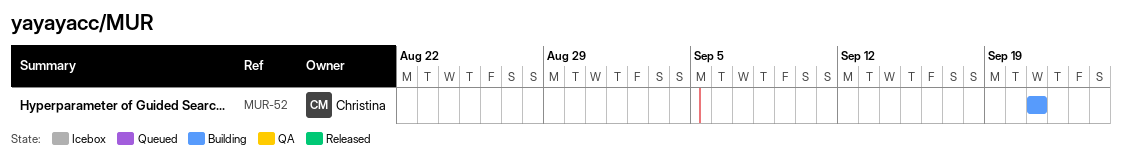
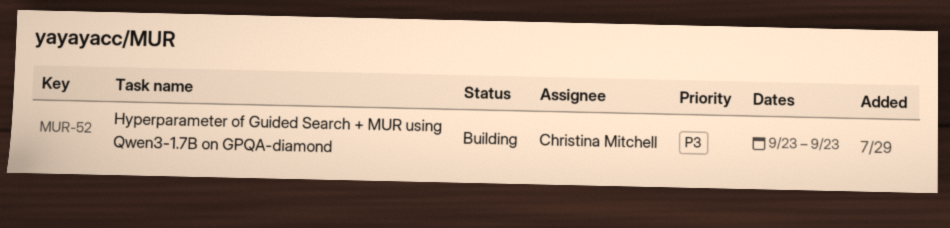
MUR-52, start: Sep 21 -> Sep 23
MUR-52, due: Sep 21 -> Sep 23

